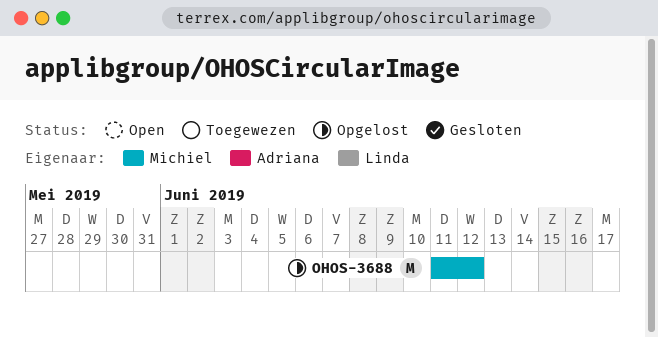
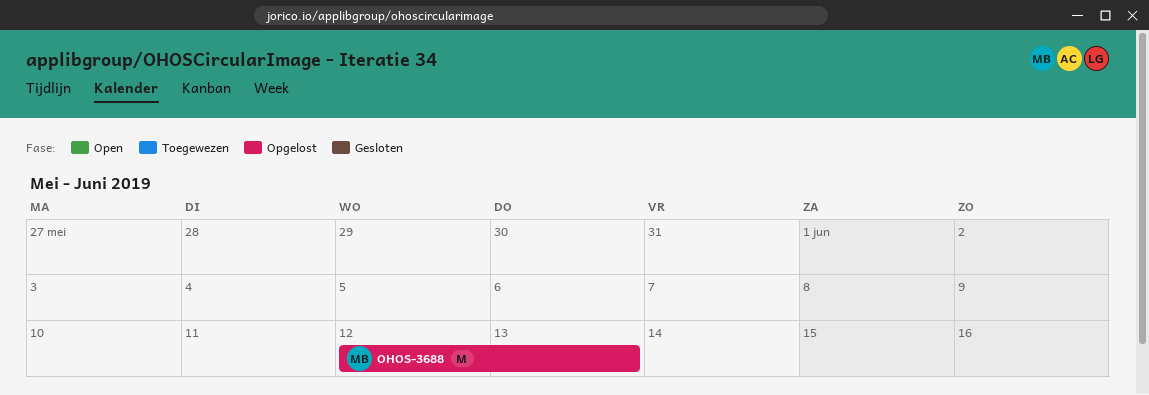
OHOS-3688, start: Jun 11 -> Jun 12
OHOS-3688, due: Jun 12 -> Jun 13

